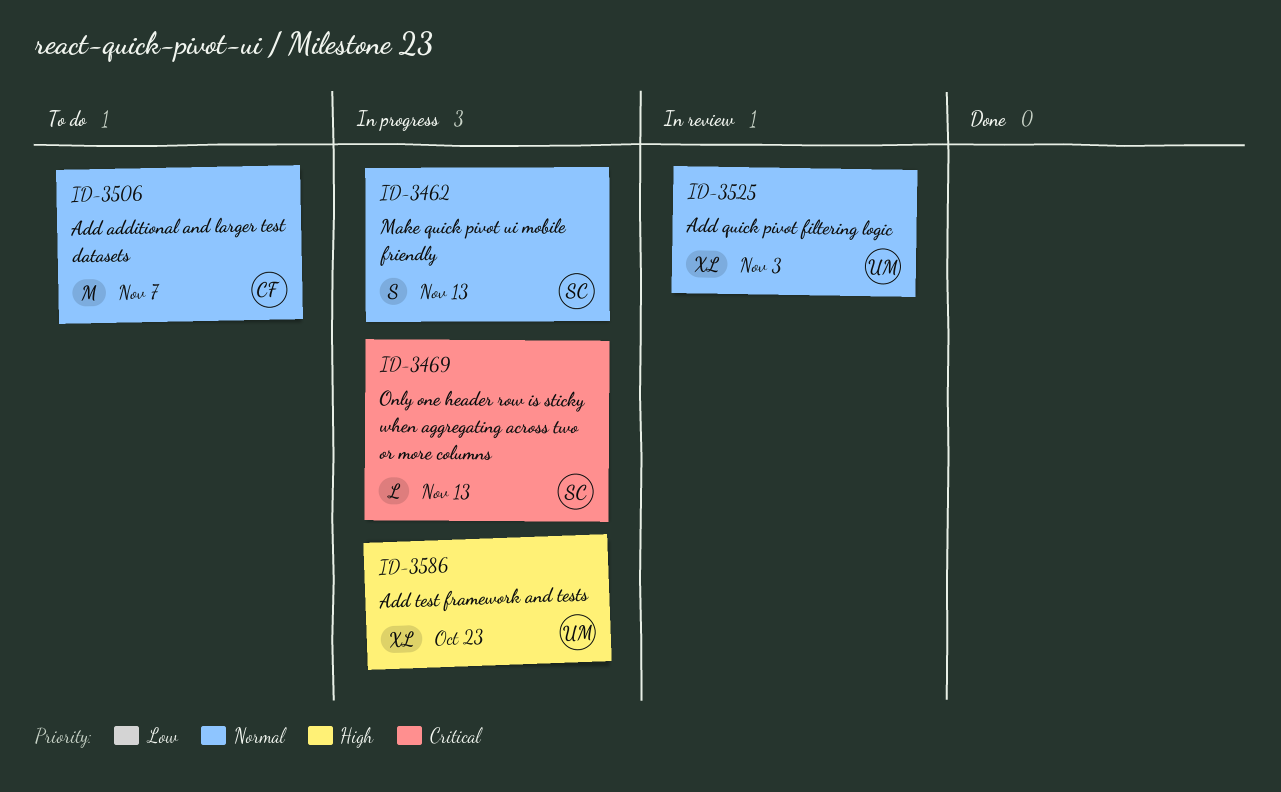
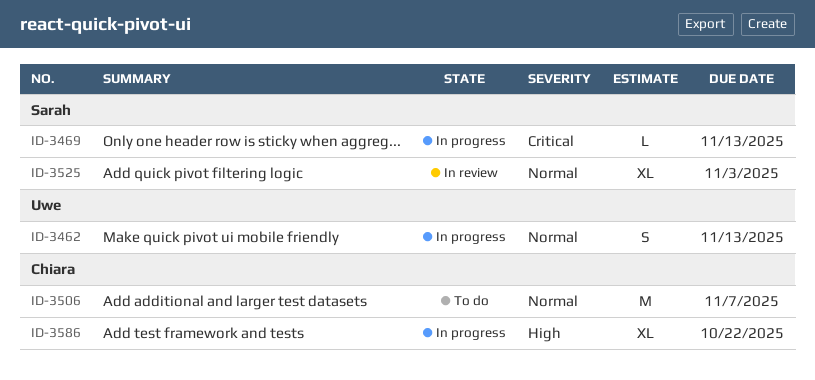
ID-3462, owner: Sarah -> Uwe
ID-3525, owner: Uwe -> Sarah
ID-3586, owner: Uwe -> Chiara
ID-3586, due: Oct 23 -> Oct 22

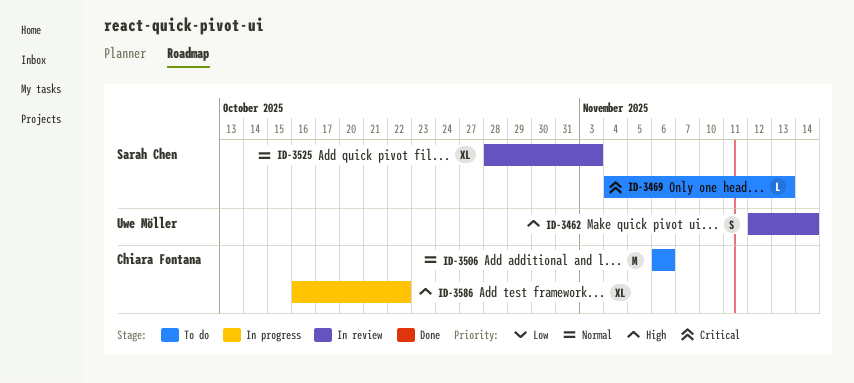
ID-3462, status: In progress -> In review
ID-3462, priority: Normal -> High
ID-3462, due: Nov 13 -> Nov 14
ID-3469, status: In progress -> To do
ID-3506, due: Nov 7 -> Nov 6

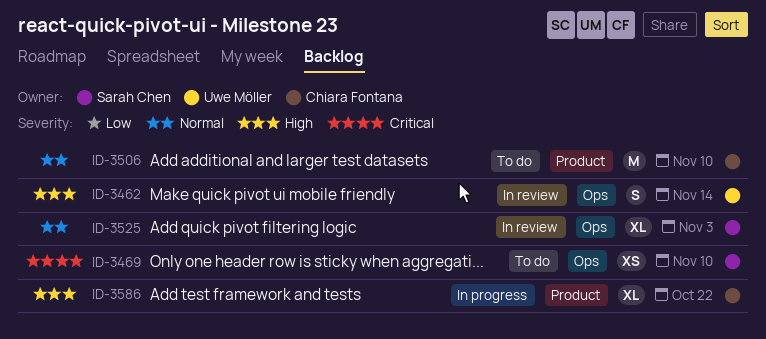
ID-3469, estimate: L -> XS
ID-3469, due: Nov 13 -> Nov 10
ID-3506, due: Nov 6 -> Nov 10

